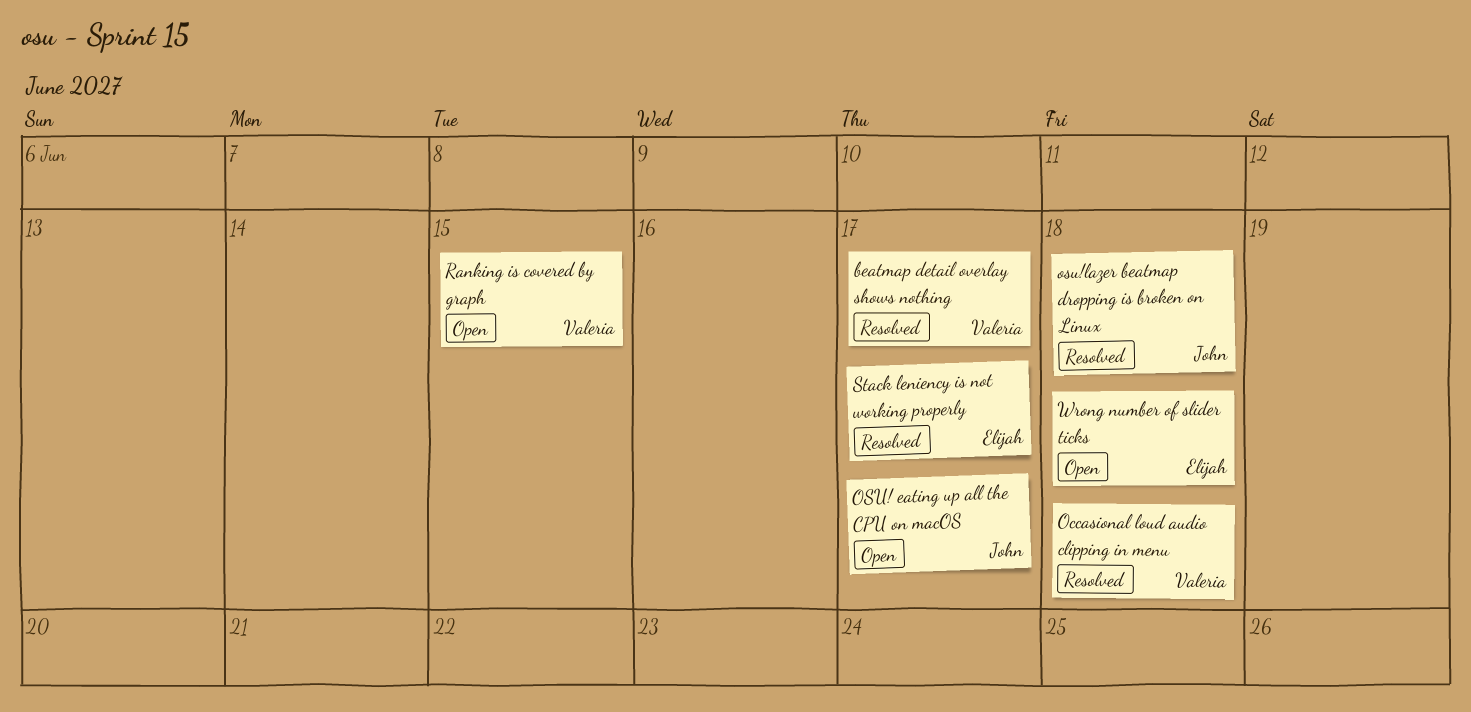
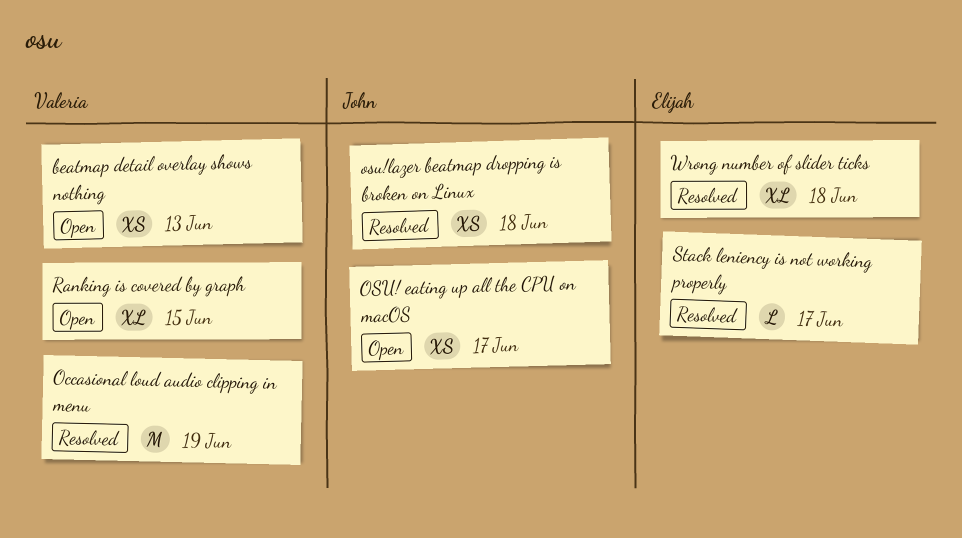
beatmap detail overlay shows nothing, status: Resolved -> Open
beatmap detail overlay shows nothing, due: Jun 17 -> Jun 13
Occasional loud audio clipping in menu, due: Jun 18 -> Jun 19
Wrong number of slider ticks, status: Open -> Resolved

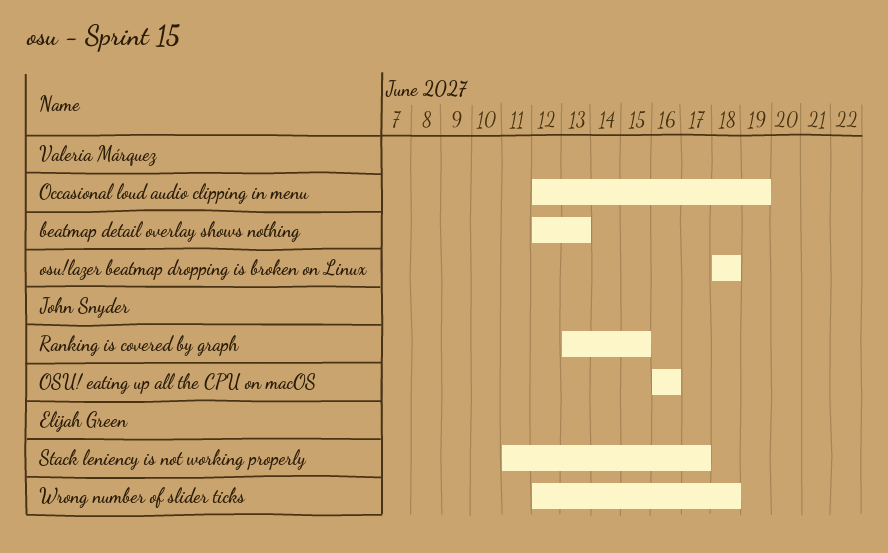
OSU! eating up all the CPU on macOS, due: Jun 17 -> Jun 16
osu!lazer beatmap dropping is broken on Linux, owner: John Snyder -> Valeria Márquez
Ranking is covered by graph, owner: Valeria Márquez -> John Snyder

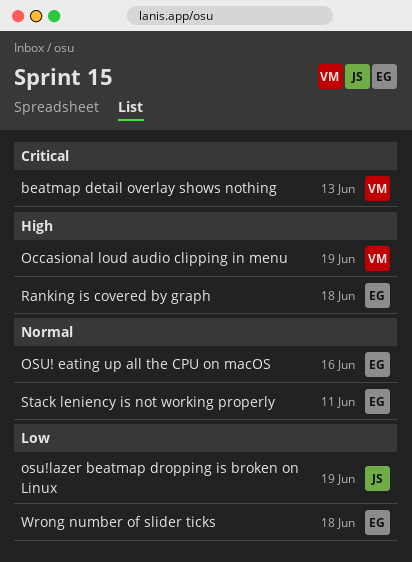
OSU! eating up all the CPU on macOS, owner: John Snyder -> Elijah Green
osu!lazer beatmap dropping is broken on Linux, owner: Valeria Márquez -> John Snyder
osu!lazer beatmap dropping is broken on Linux, due: Jun 18 -> Jun 19
Ranking is covered by graph, owner: John Snyder -> Elijah Green
Ranking is covered by graph, due: Jun 15 -> Jun 18
Stack leniency is not working properly, due: Jun 17 -> Jun 11

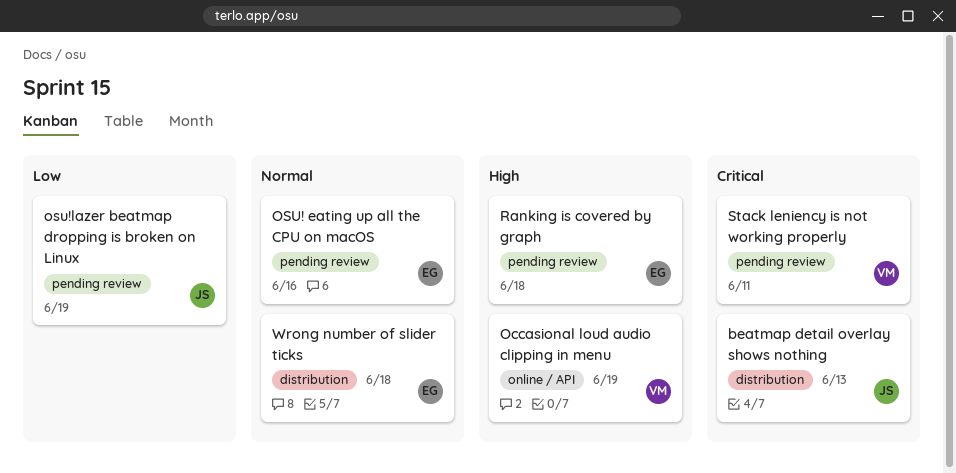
beatmap detail overlay shows nothing, owner: VM -> JS
Stack leniency is not working properly, owner: EG -> VM
Stack leniency is not working properly, priority: Normal -> Critical
Wrong number of slider ticks, priority: Low -> Normal

